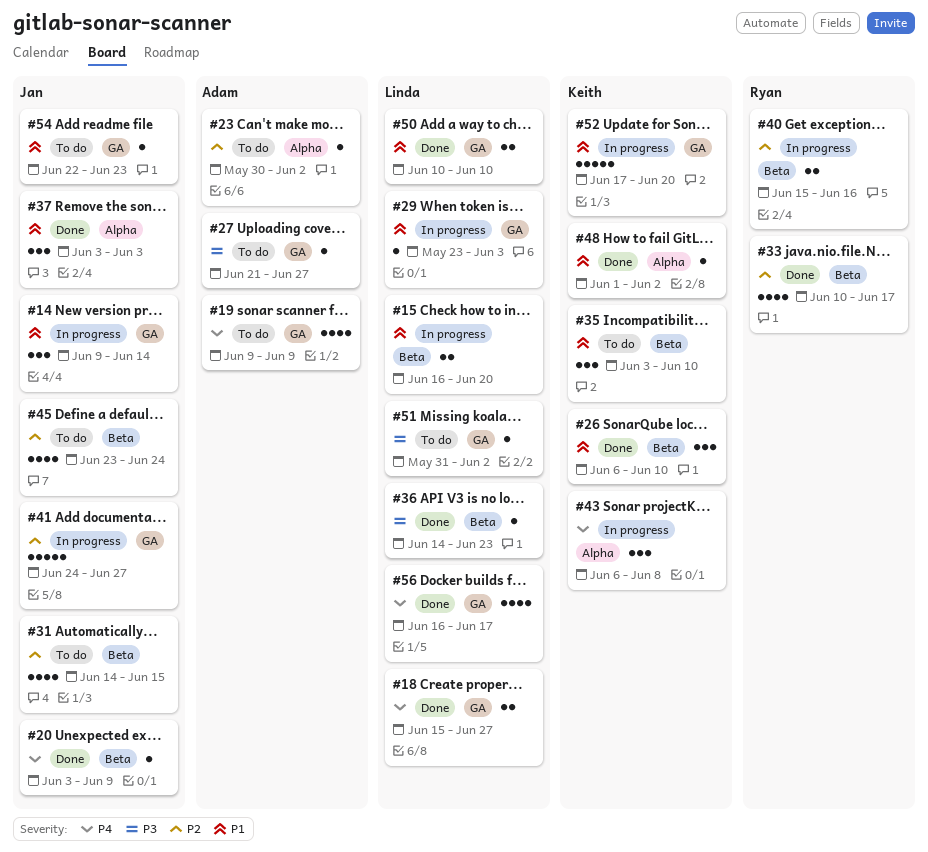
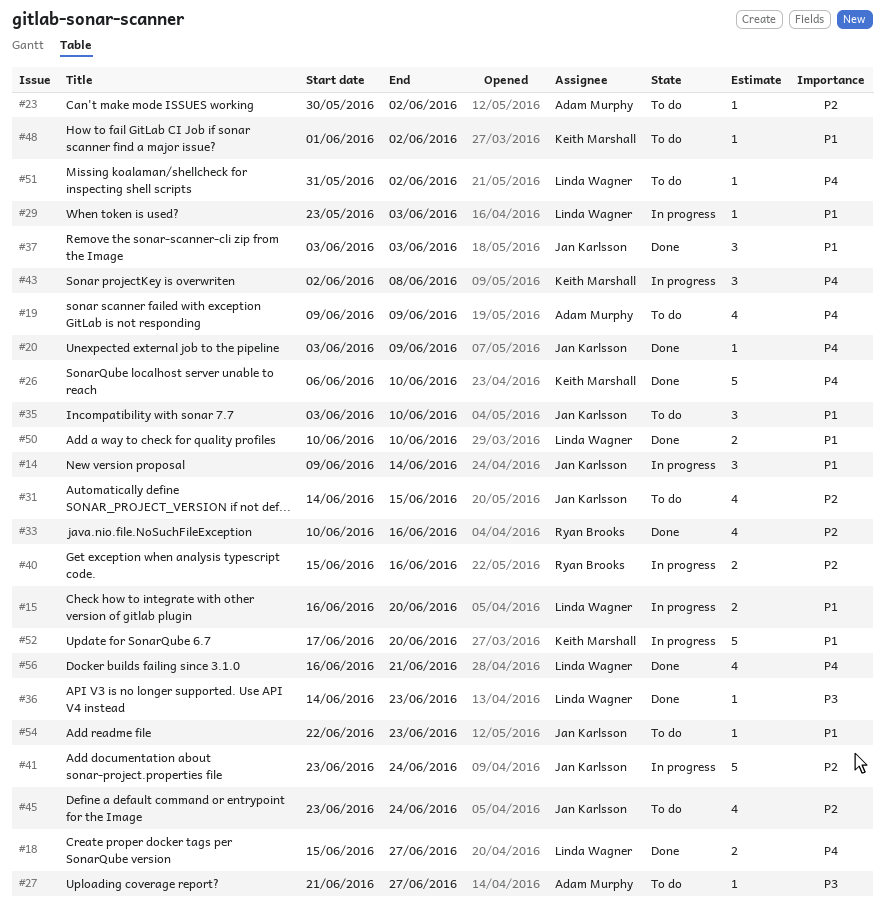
#26, priority: P1 -> P4
#26, estimate: 3 -> 5
#33, due: Jun 17 -> Jun 16
#35, owner: Keith Marshall -> Jan Karlsson
#41, start: Jun 24 -> Jun 23
#41, due: Jun 27 -> Jun 24
#43, start: Jun 6 -> Jun 2
#48, status: Done -> To do
#51, priority: P3 -> P4
#56, due: Jun 17 -> Jun 21

